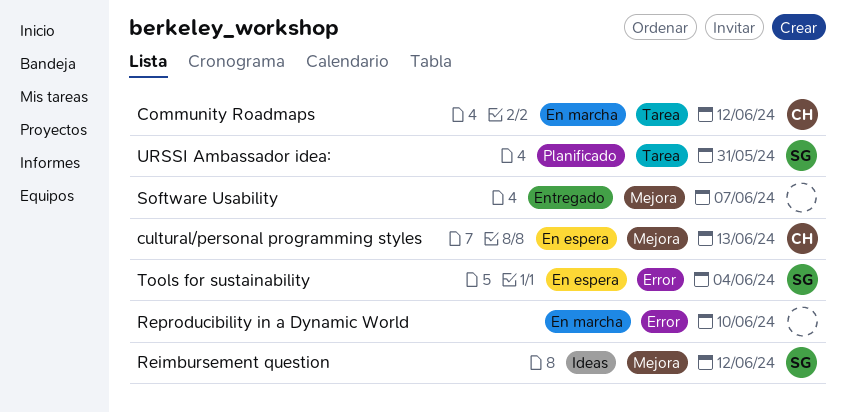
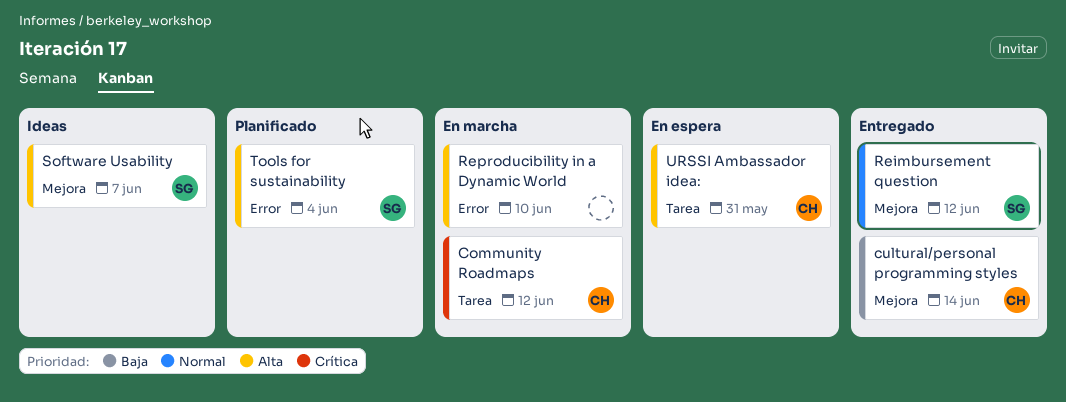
cultural/personal programming styles, status: En espera -> Entregado
cultural/personal programming styles, due: Jun 13 -> Jun 14
Reimbursement question, status: Ideas -> Entregado
Software Usability, status: Entregado -> Ideas
Software Usability, owner: none -> SG
Tools for sustainability, status: En espera -> Planificado
URSSI Ambassador idea:, status: Planificado -> En espera
URSSI Ambassador idea:, owner: SG -> CH

